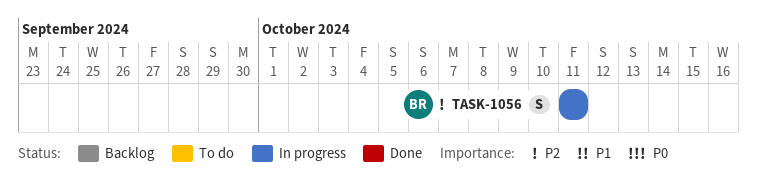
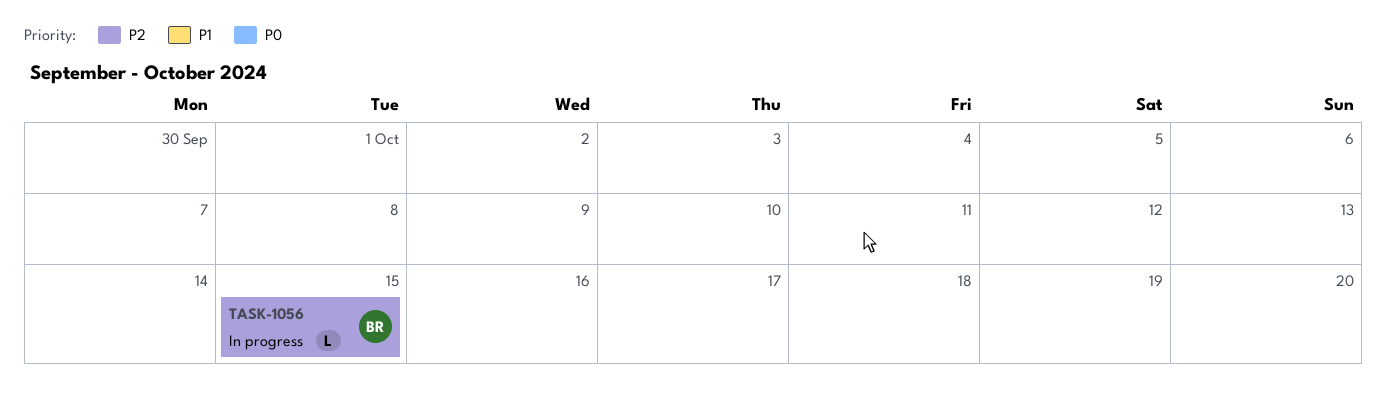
TASK-1056, estimate: S -> L
TASK-1056, due: Oct 11 -> Oct 15

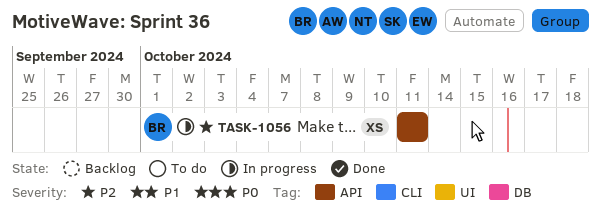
TASK-1056, estimate: L -> XS
TASK-1056, due: Oct 15 -> Oct 11

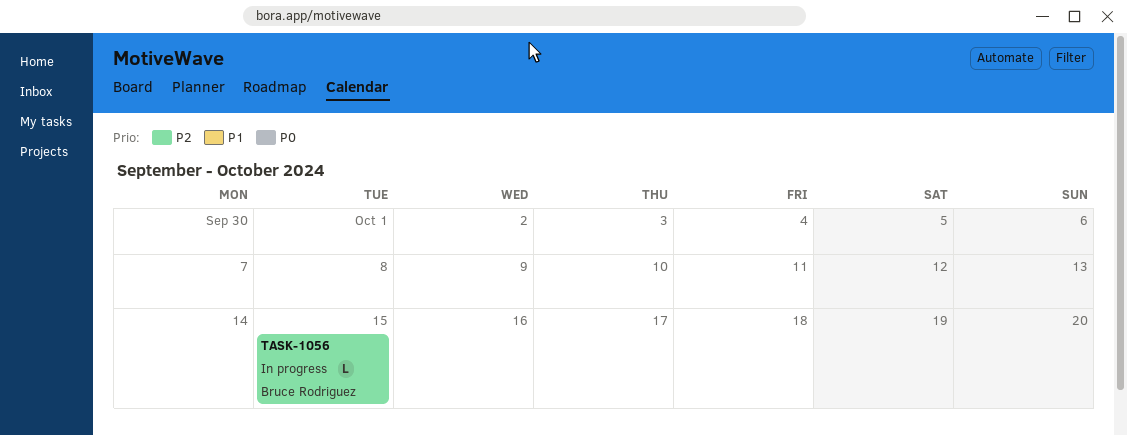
TASK-1056, estimate: XS -> L
TASK-1056, due: Oct 11 -> Oct 15

